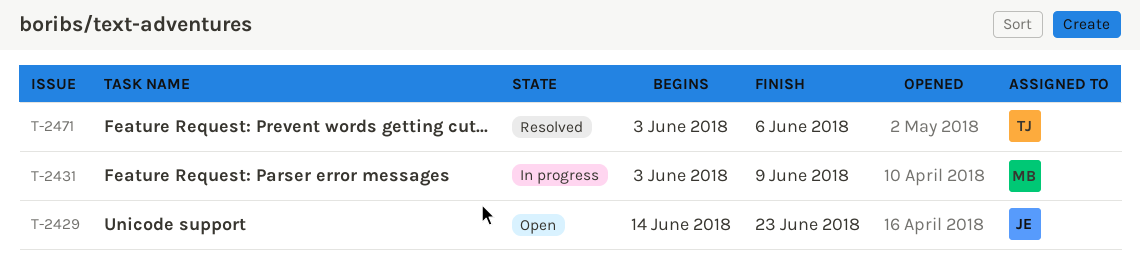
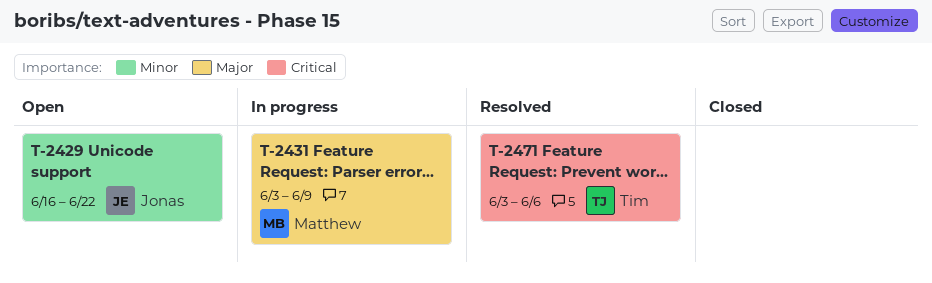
T-2429, start: Jun 14 -> Jun 16
T-2429, due: Jun 23 -> Jun 22

